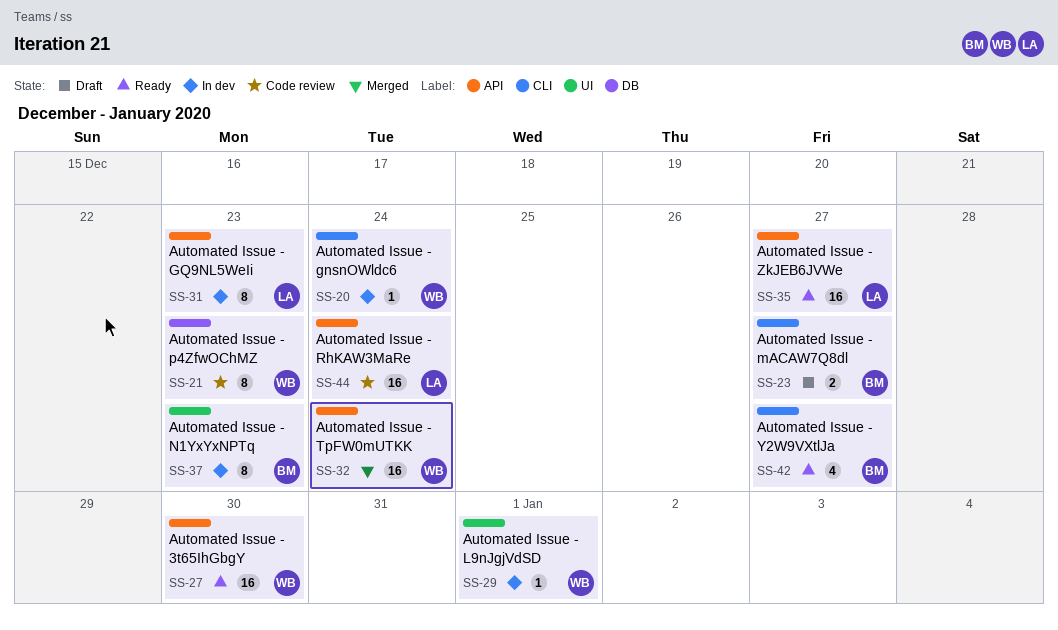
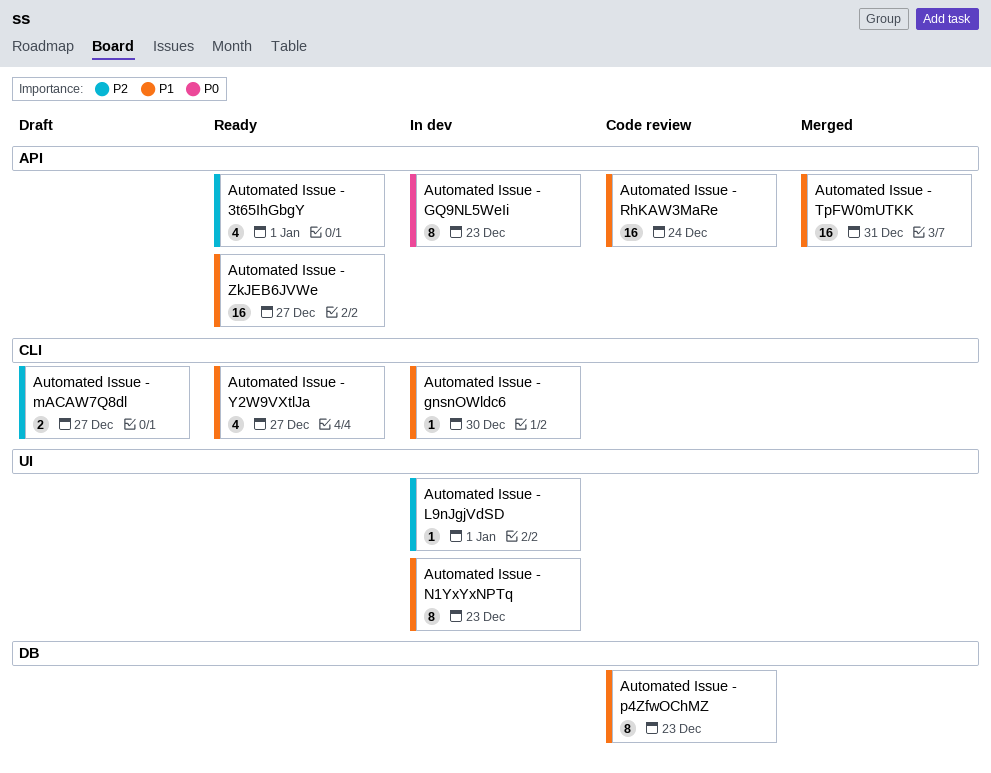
Automated Issue - 3t65IhGbgY, estimate: 16 -> 4
Automated Issue - 3t65IhGbgY, due: Dec 30 -> Jan 1
Automated Issue - gnsnOWldc6, due: Dec 24 -> Dec 30
Automated Issue - TpFW0mUTKK, due: Dec 24 -> Dec 31

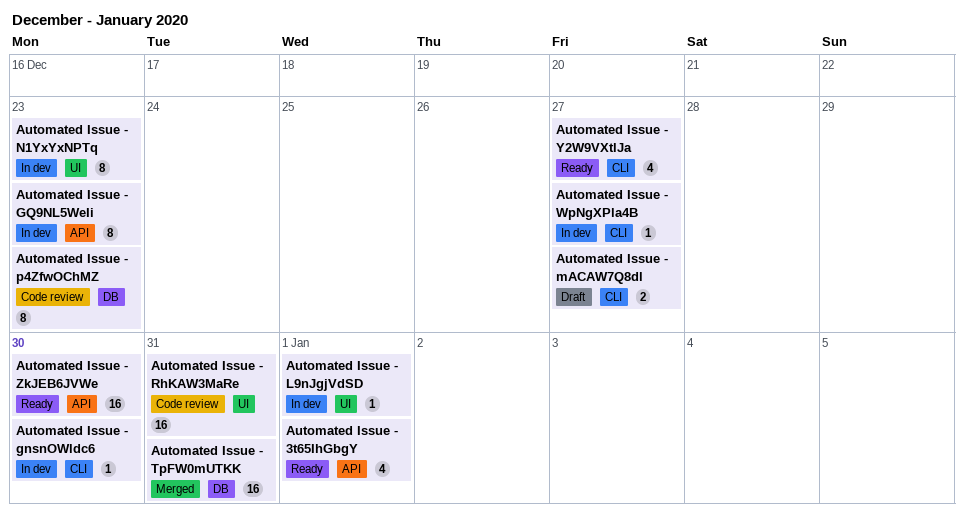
Automated Issue - RhKAW3MaRe, label: API -> UI
Automated Issue - RhKAW3MaRe, due: Dec 24 -> Dec 31
Automated Issue - TpFW0mUTKK, label: API -> DB
Automated Issue - WpNgXPla4B: none -> present
Automated Issue - ZkJEB6JVWe, due: Dec 27 -> Dec 30

